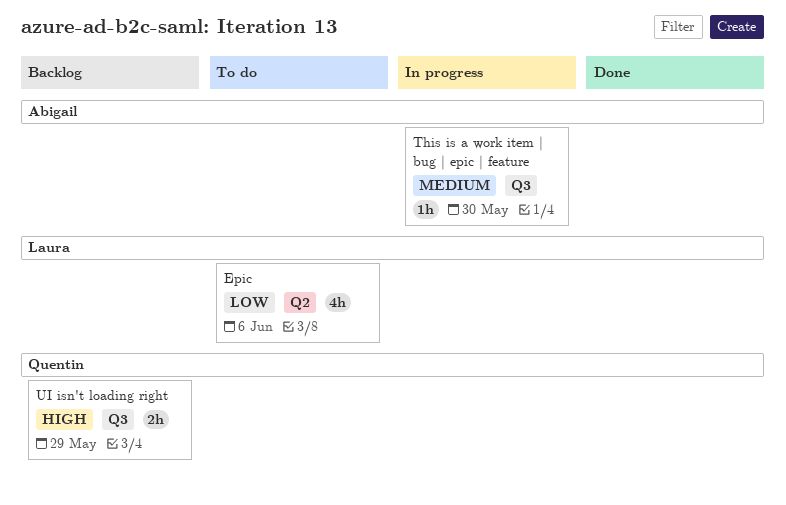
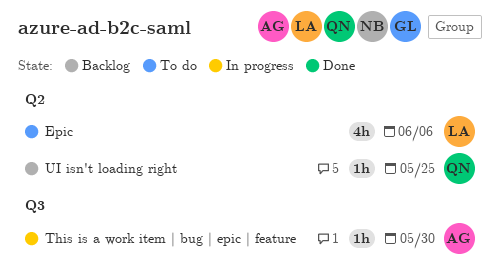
UI isn't loading right, label: Q3 -> Q2
UI isn't loading right, estimate: 2h -> 1h
UI isn't loading right, due: May 29 -> May 25

